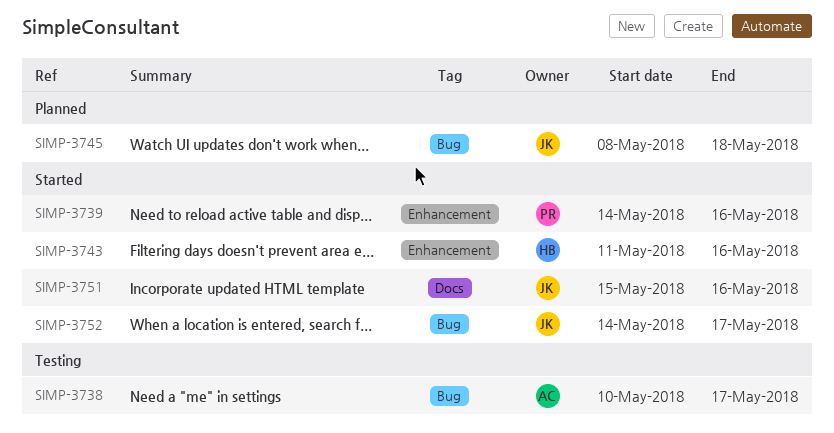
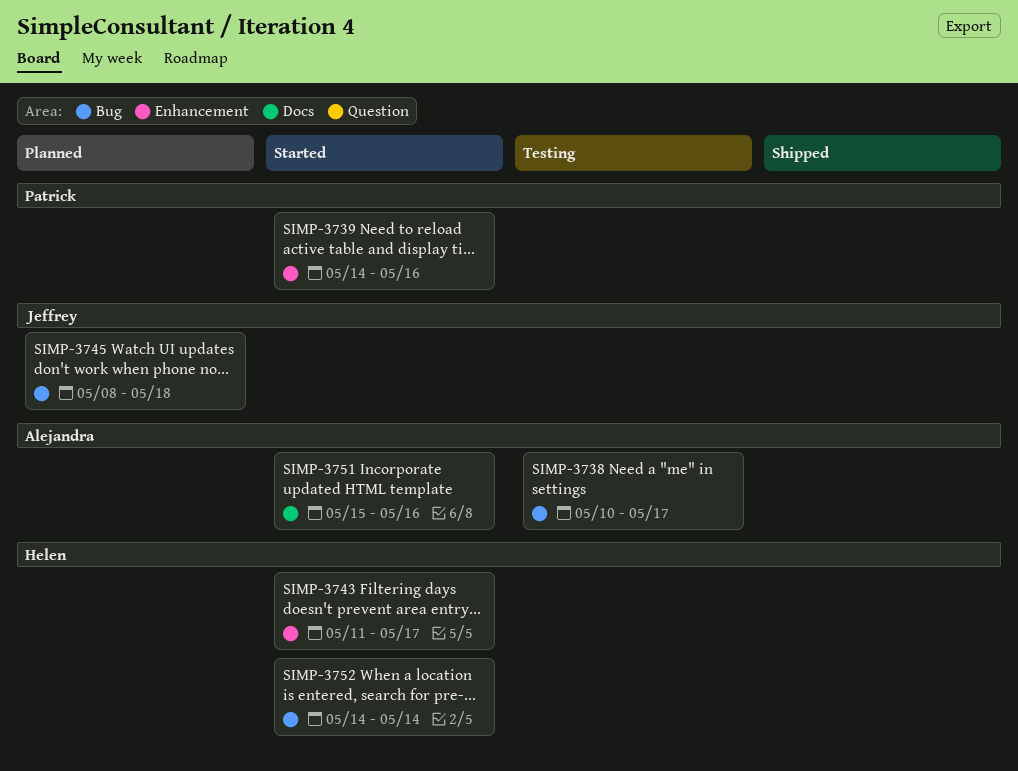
SIMP-3743, due: May 16 -> May 17
SIMP-3751, owner: Jeffrey -> Alejandra
SIMP-3752, owner: Jeffrey -> Helen
SIMP-3752, due: May 17 -> May 14

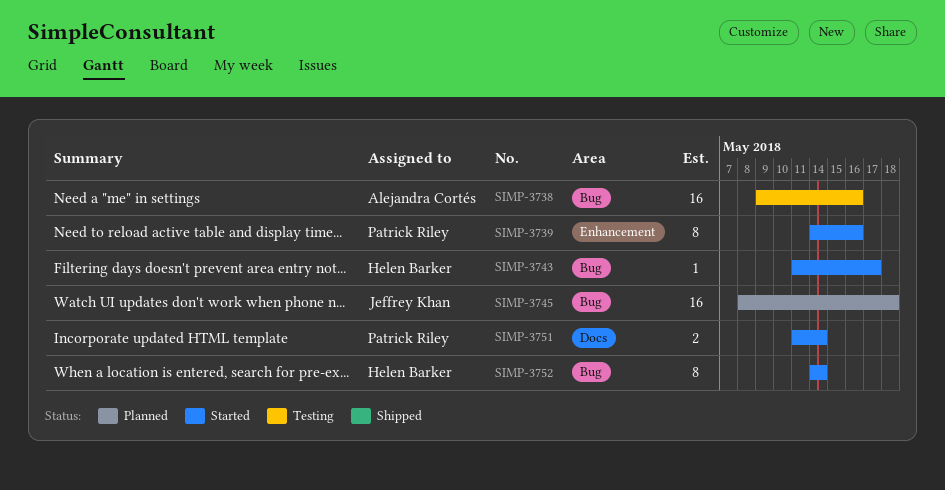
SIMP-3738, start: May 10 -> May 9
SIMP-3738, due: May 17 -> May 16
SIMP-3743, label: Enhancement -> Bug
SIMP-3751, owner: Alejandra Cortés -> Patrick Riley
SIMP-3751, start: May 15 -> May 11
SIMP-3751, due: May 16 -> May 14

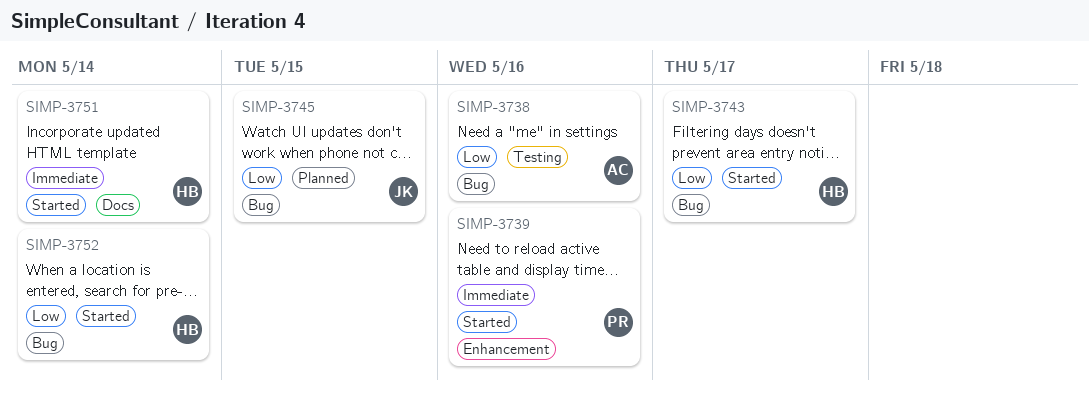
SIMP-3745, due: May 18 -> May 15
SIMP-3751, owner: Patrick Riley -> Helen Barker

